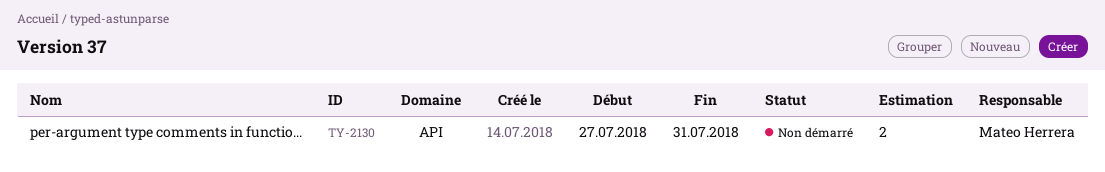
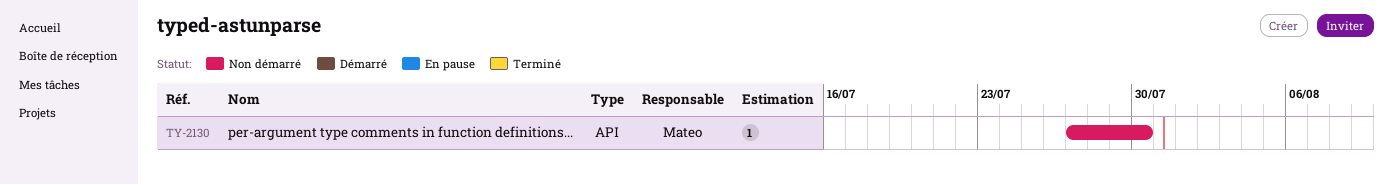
TY-2130, estimate: 2 -> 1
TY-2130, due: Jul 31 -> Jul 30

